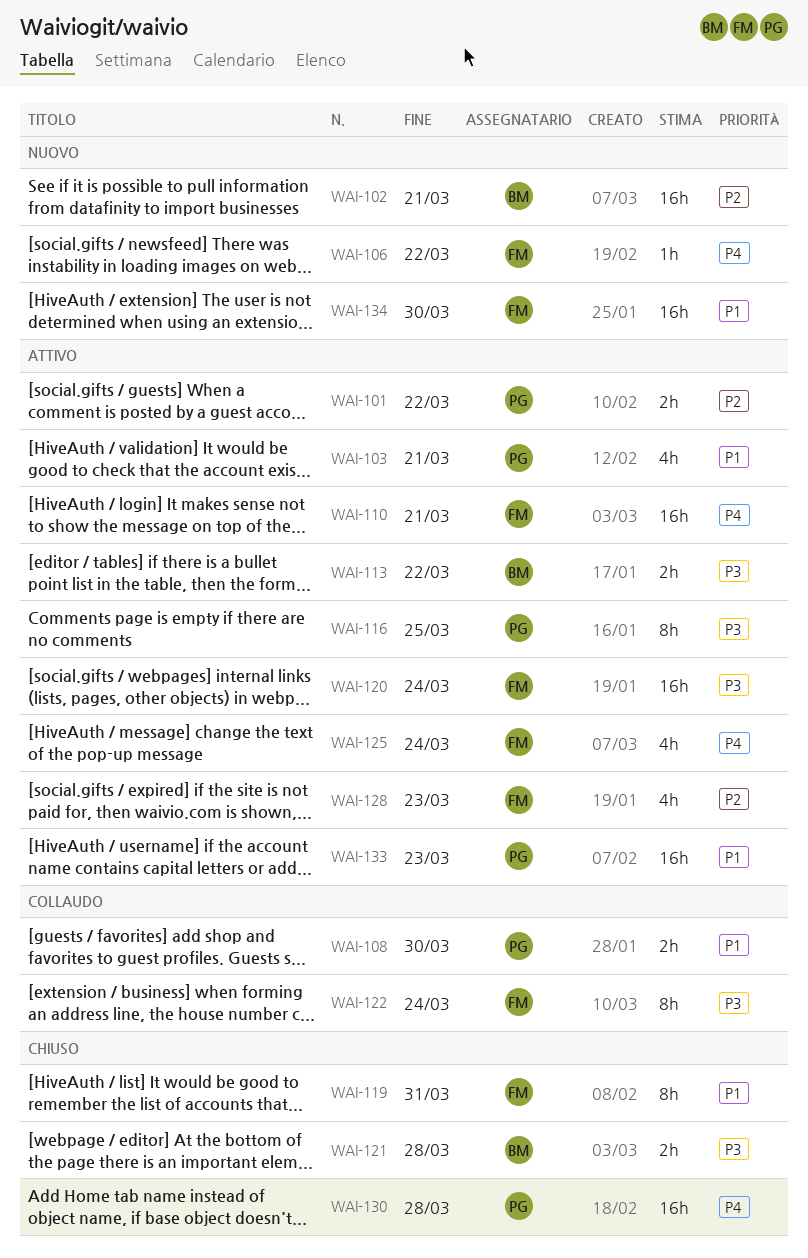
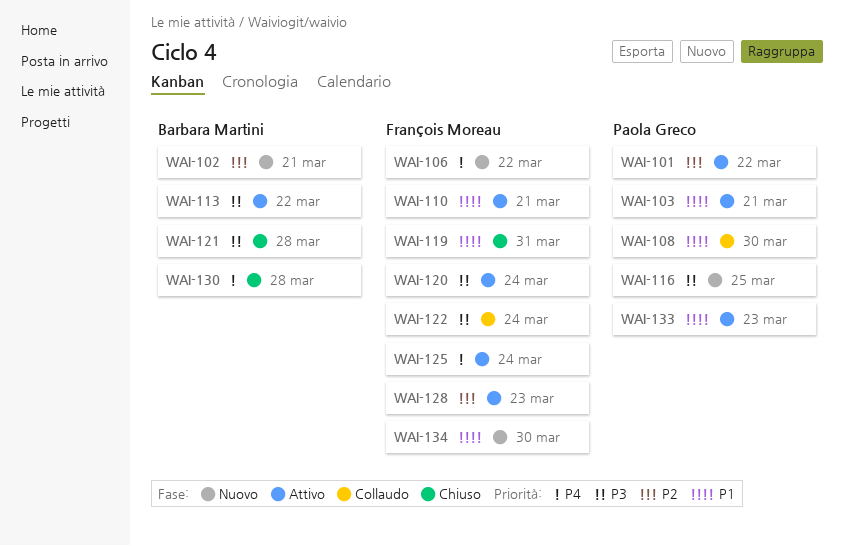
WAI-110, priority: P4 -> P1
WAI-116, status: Attivo -> Nuovo
WAI-130, owner: Paola Greco -> Barbara Martini

